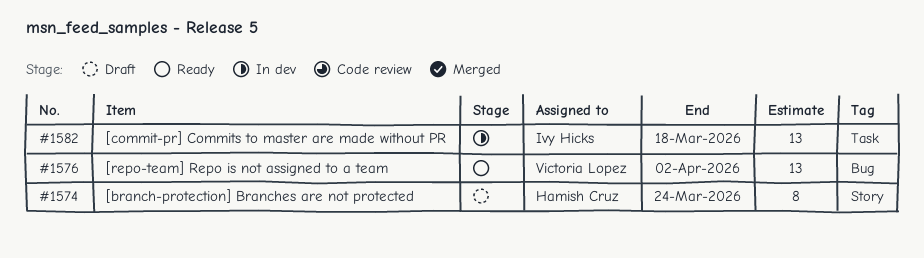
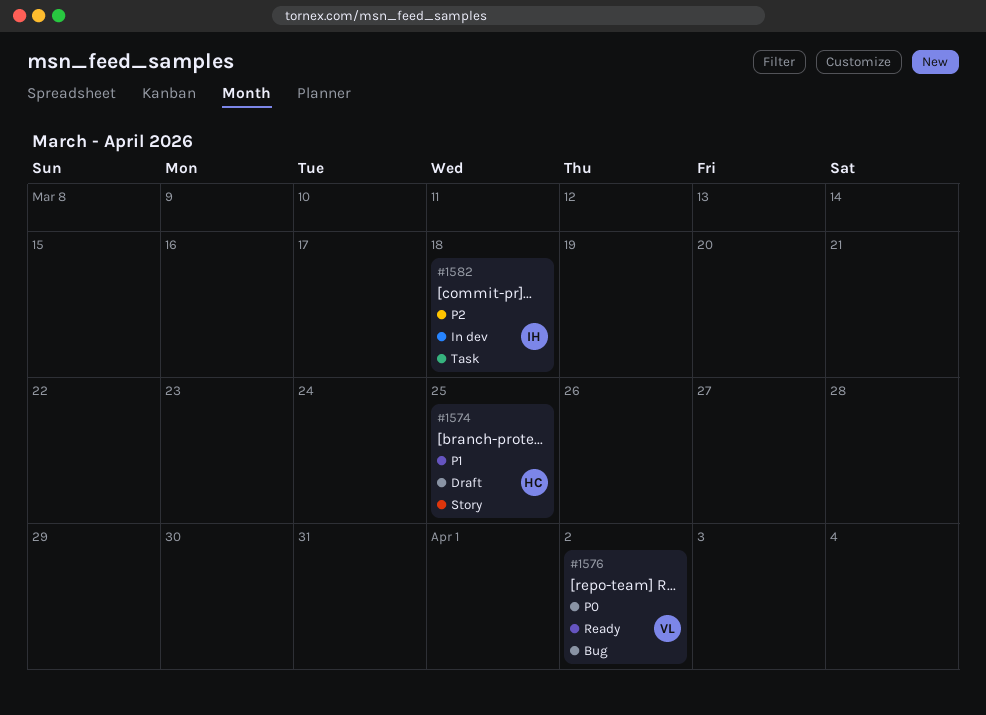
#1574, due: Mar 24 -> Mar 25

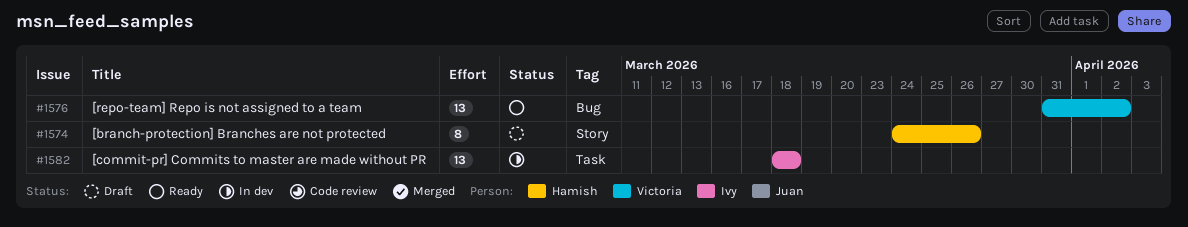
#1574, due: Mar 25 -> Mar 26

